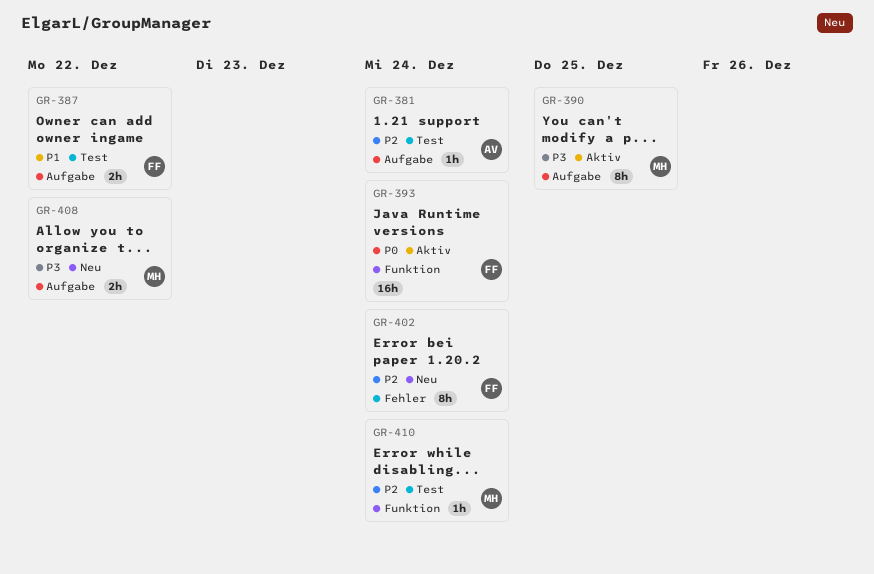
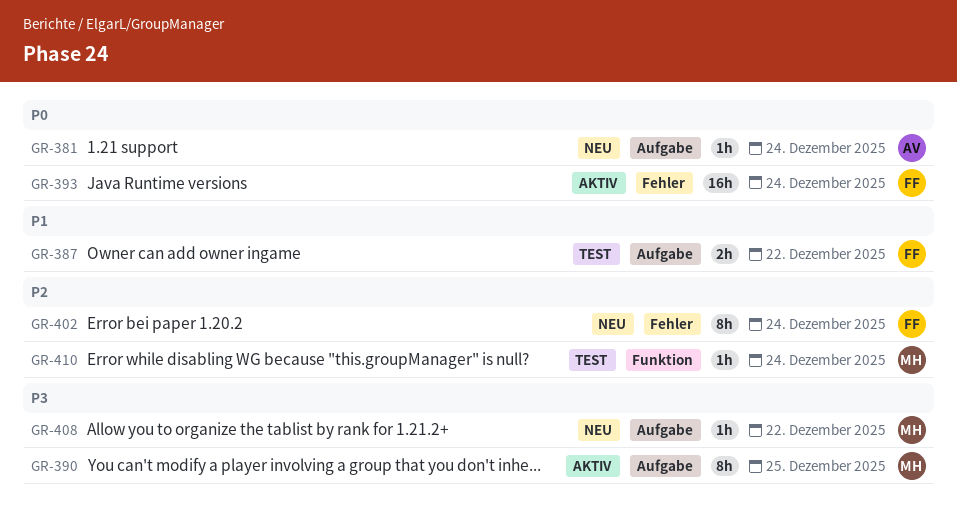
GR-381, status: Test -> Neu
GR-381, priority: P2 -> P0
GR-393, label: Funktion -> Fehler
GR-408, estimate: 2h -> 1h

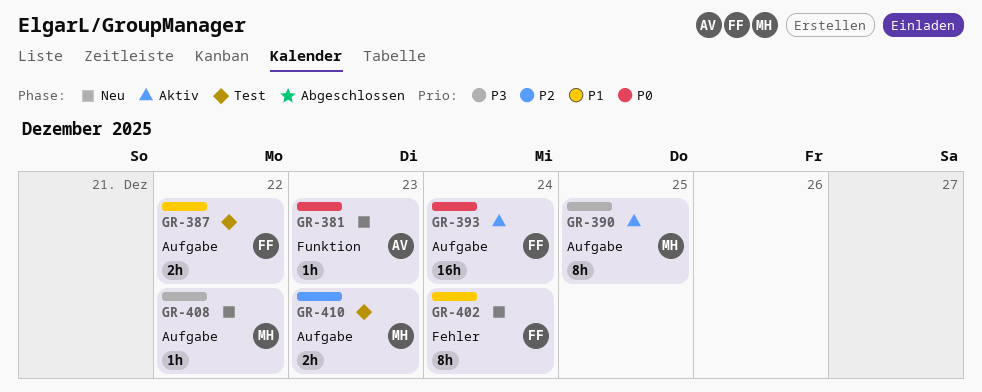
GR-381, label: Aufgabe -> Funktion
GR-381, due: Dec 24 -> Dec 23
GR-393, label: Fehler -> Aufgabe
GR-402, priority: P2 -> P1
GR-410, label: Funktion -> Aufgabe
GR-410, estimate: 1h -> 2h
GR-410, due: Dec 24 -> Dec 23

